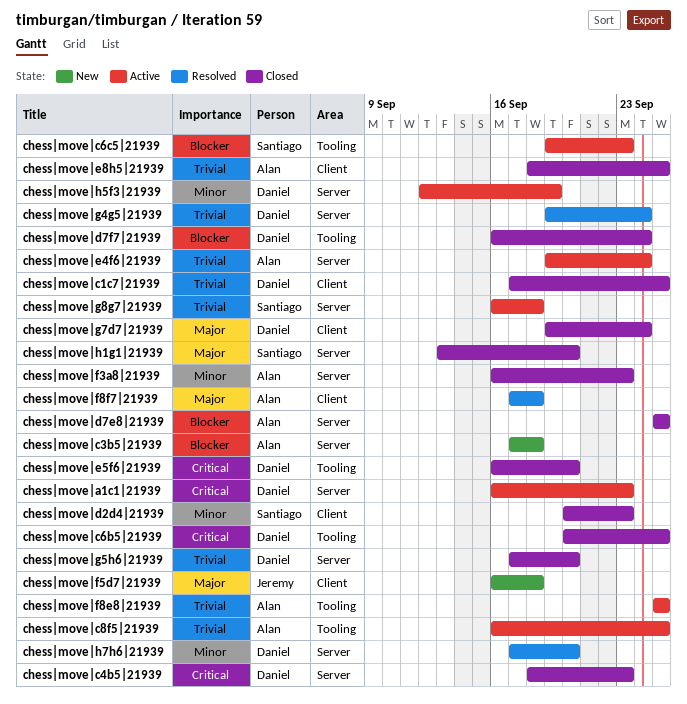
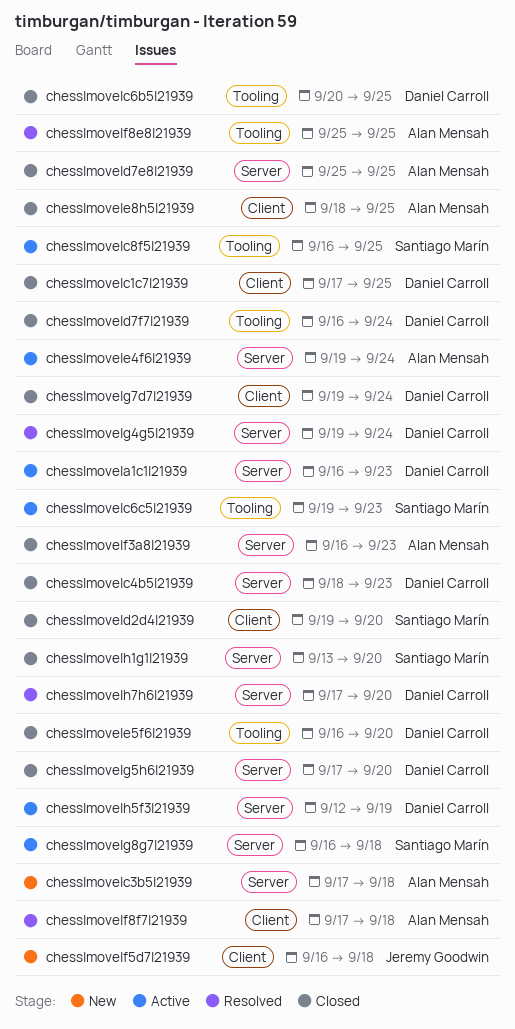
chess|move|c8f5|21939, owner: Alan Mensah -> Santiago Marín
chess|move|d2d4|21939, start: Sep 20 -> Sep 19
chess|move|d2d4|21939, due: Sep 23 -> Sep 20
chess|move|f8e8|21939, status: Active -> Resolved

